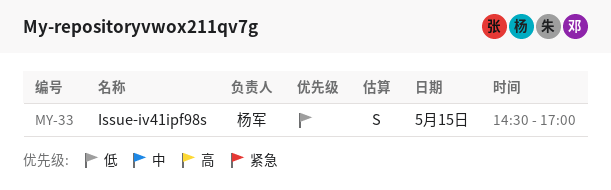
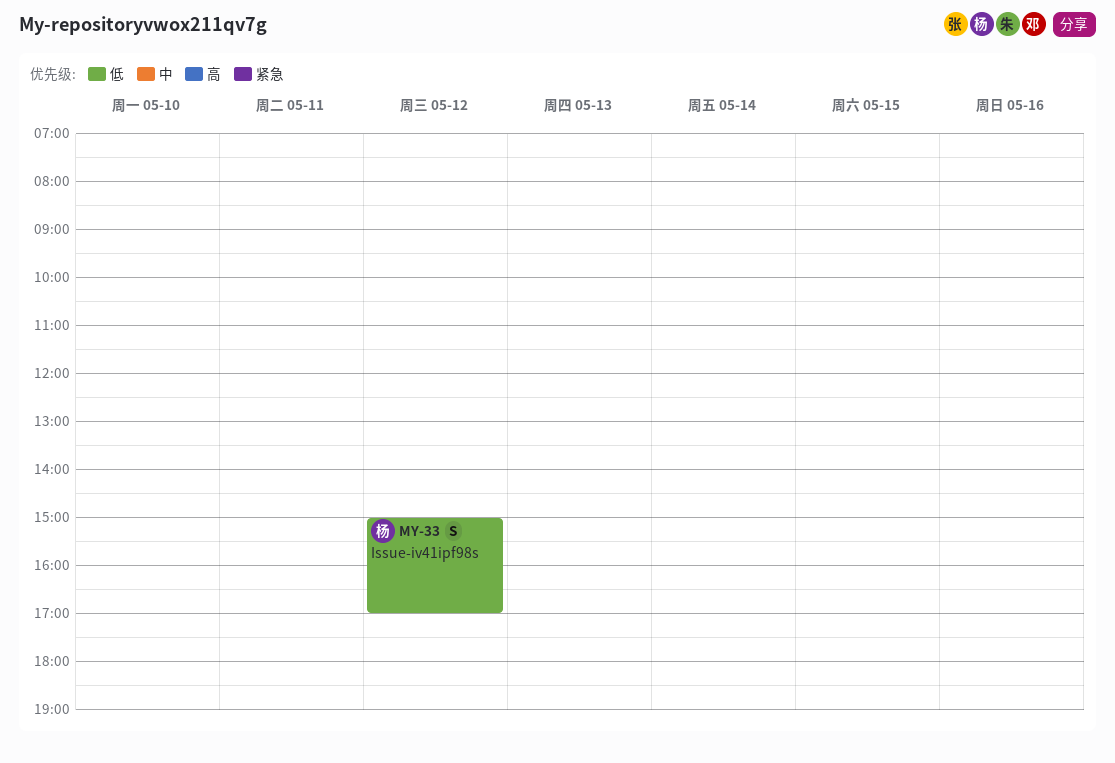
MY-33, day: May 15 -> May 12
MY-33, begins: 14:30 -> 15:00

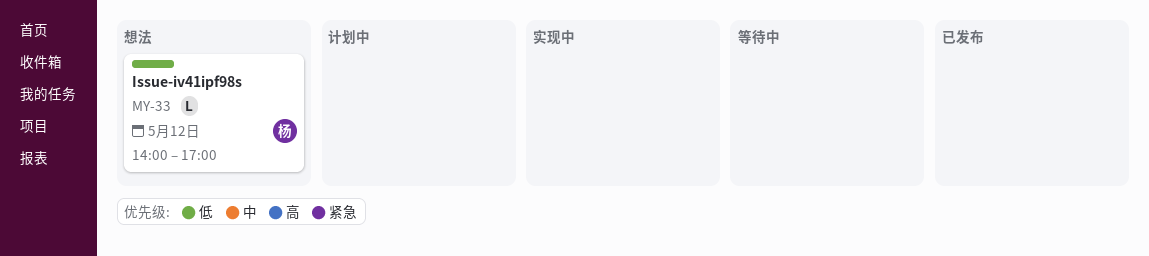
MY-33, estimate: S -> L
MY-33, begins: 15:00 -> 14:00

